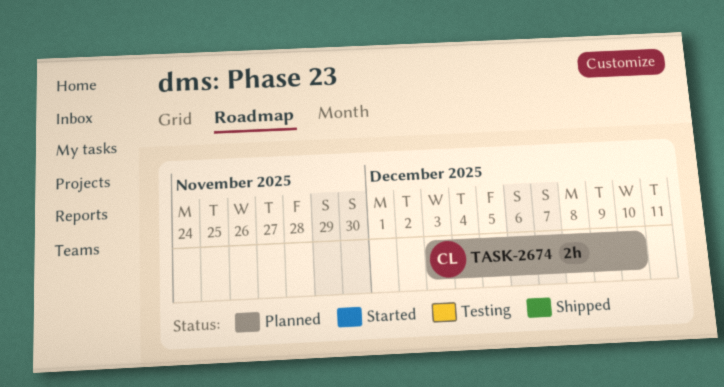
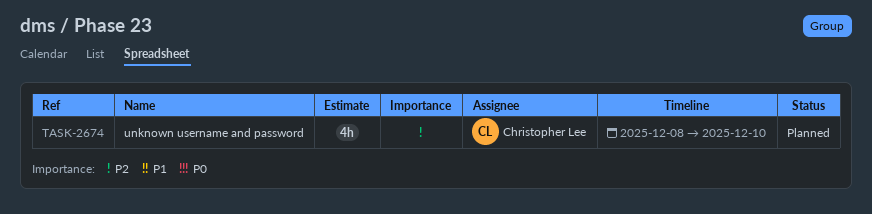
TASK-2674, estimate: 2h -> 4h
TASK-2674, start: Dec 3 -> Dec 8

